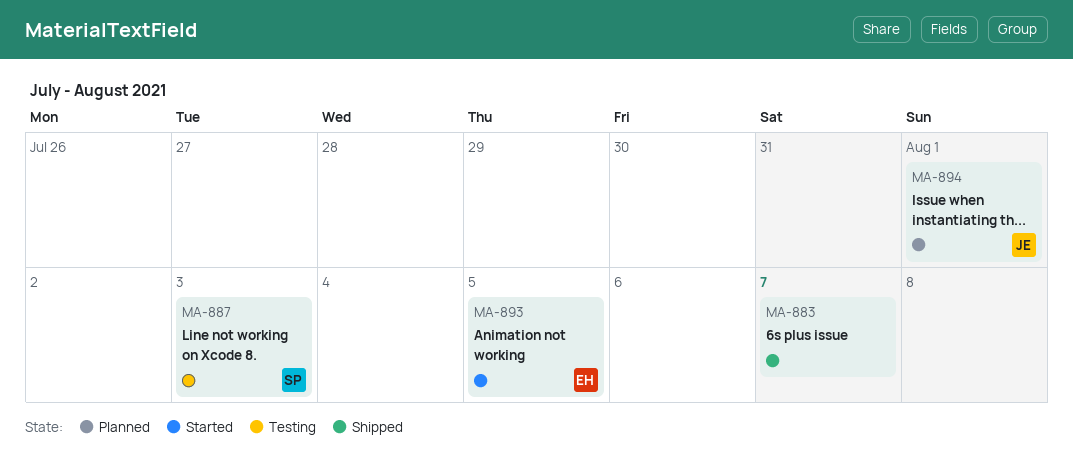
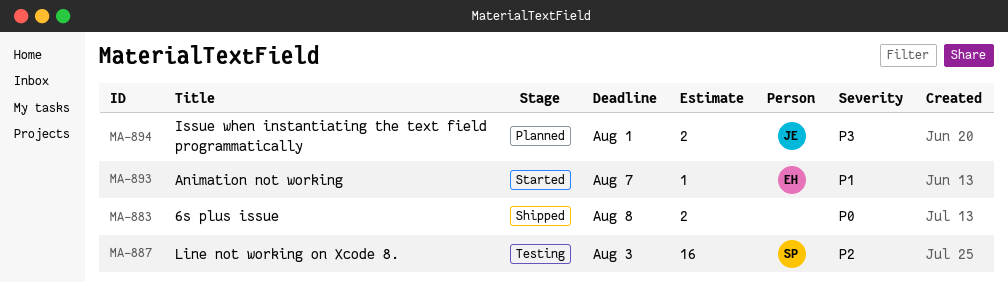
MA-883, due: Aug 7 -> Aug 8
MA-893, due: Aug 5 -> Aug 7

